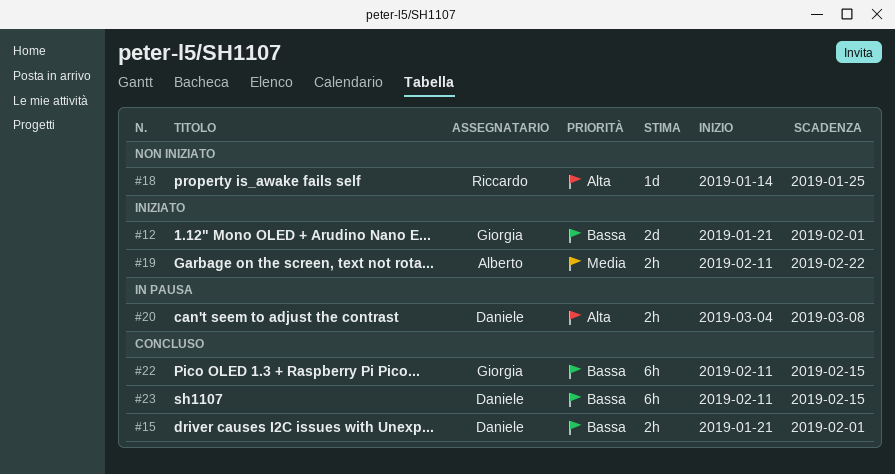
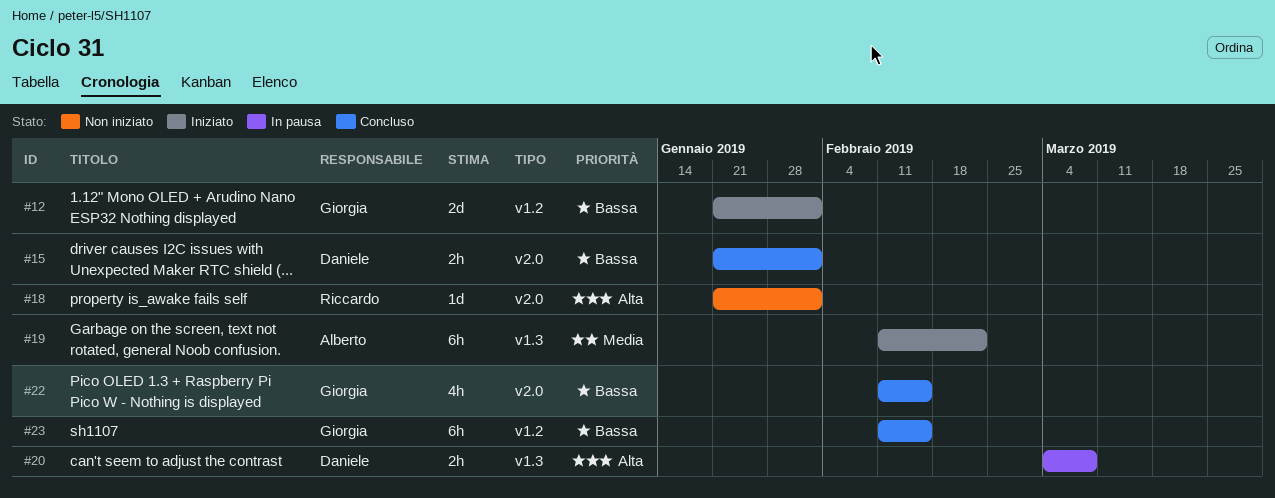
#18, start: Jan 14 -> Jan 21
#18, due: Jan 25 -> Feb 1
#19, estimate: 2h -> 6h
#22, estimate: 6h -> 4h
#23, owner: Daniele -> Giorgia

